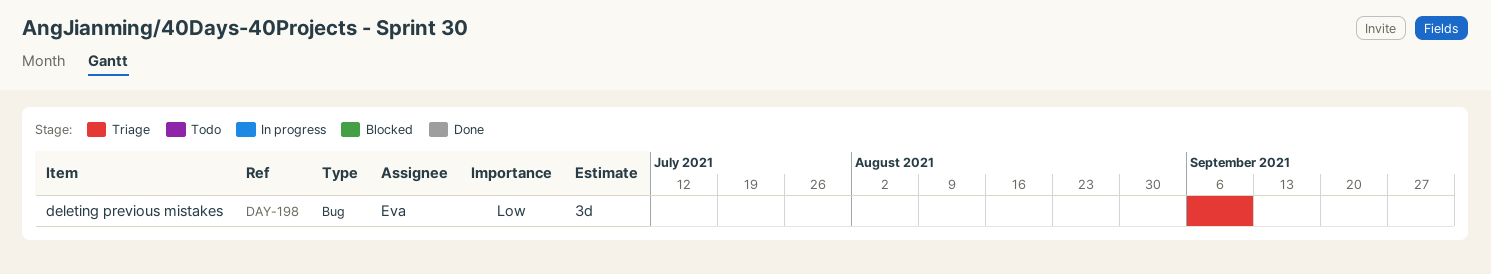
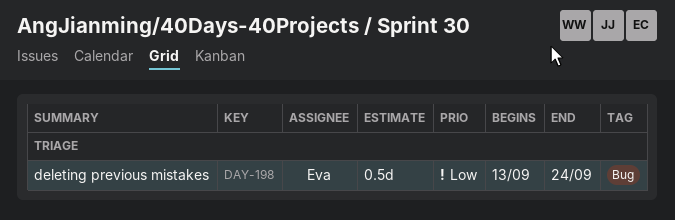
DAY-198, estimate: 3d -> 0.5d
DAY-198, start: Sep 6 -> Sep 13
DAY-198, due: Sep 10 -> Sep 24

